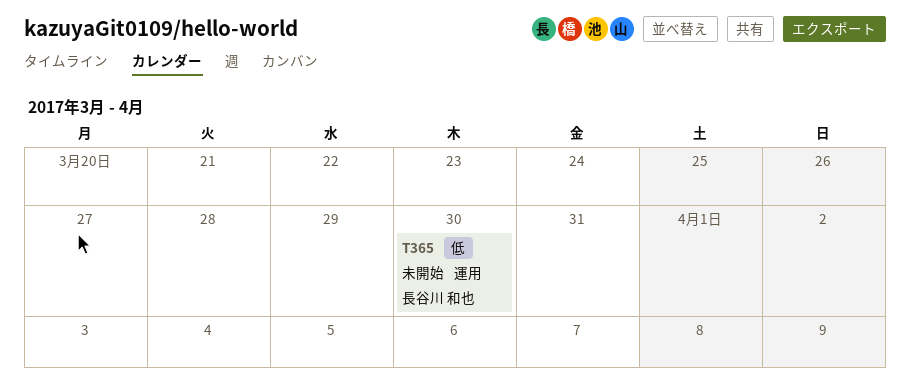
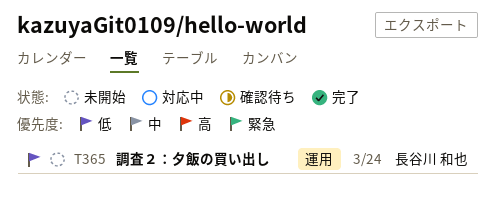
T365, due: Mar 30 -> Mar 24

